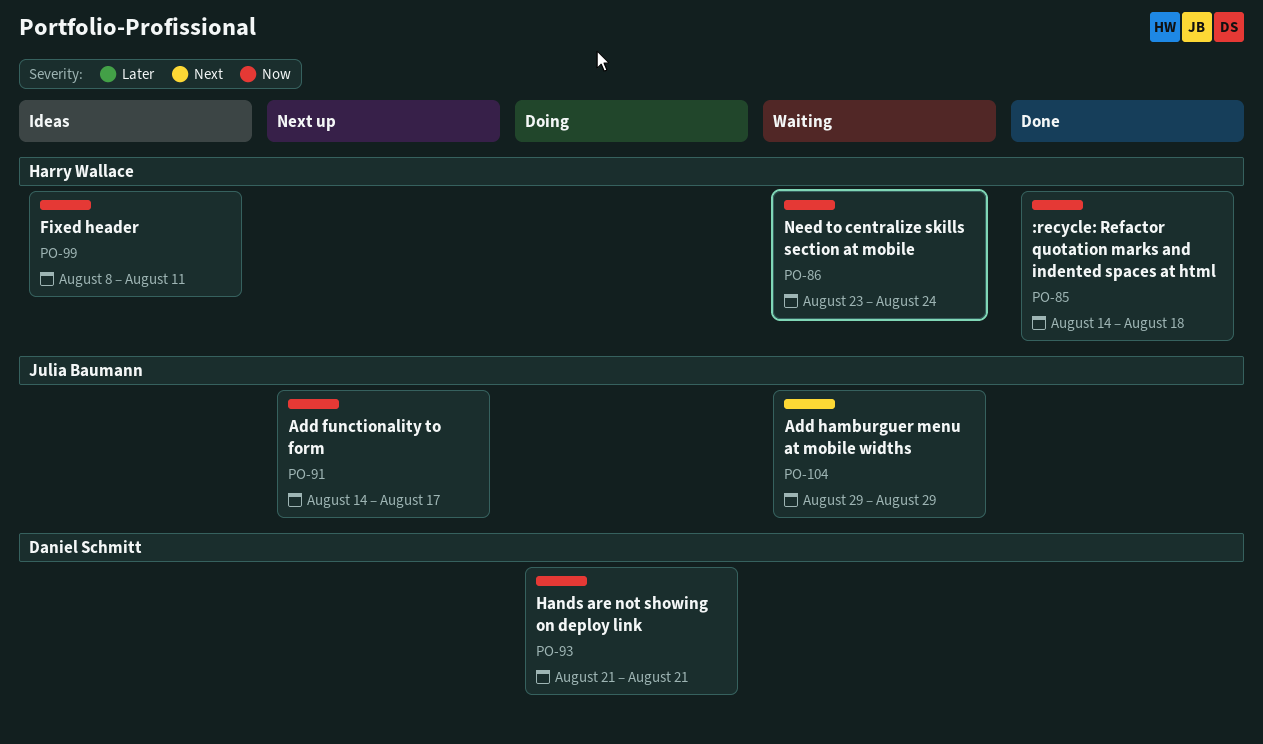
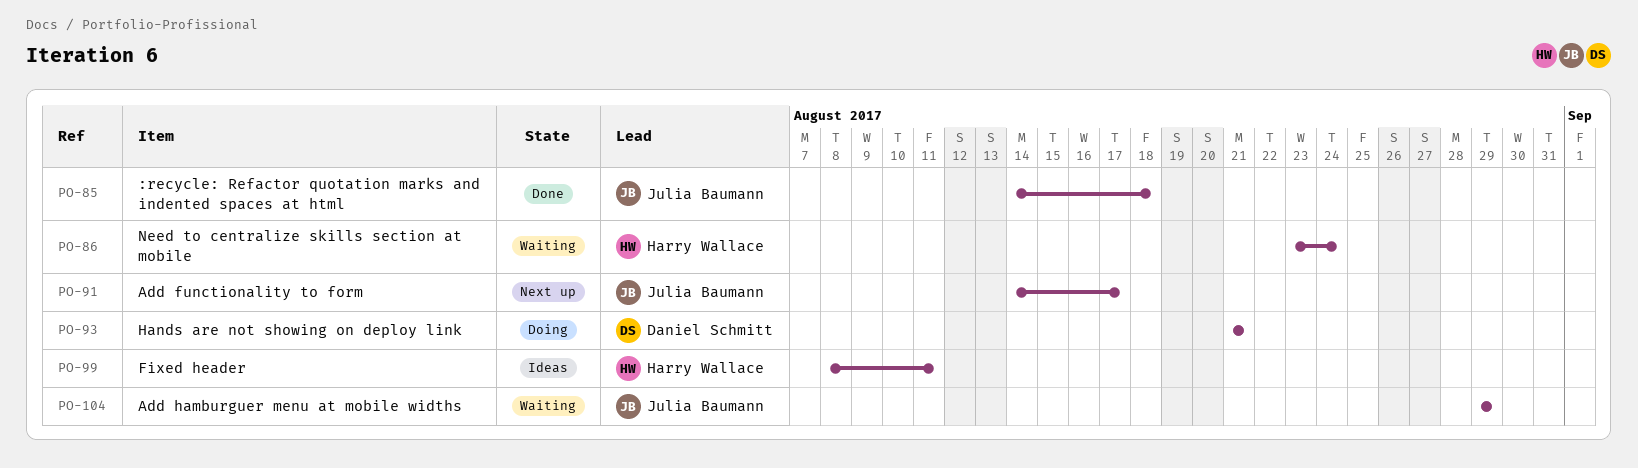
PO-85, owner: Harry Wallace -> Julia Baumann

